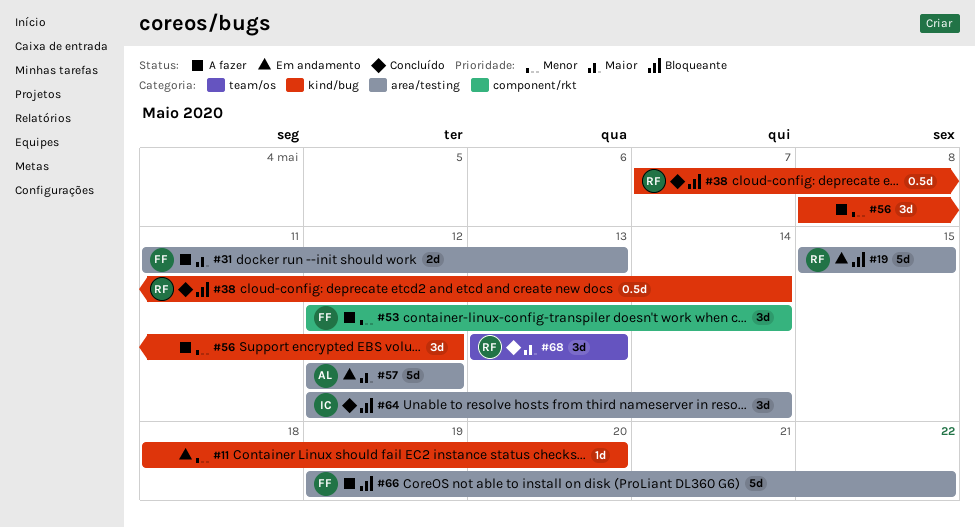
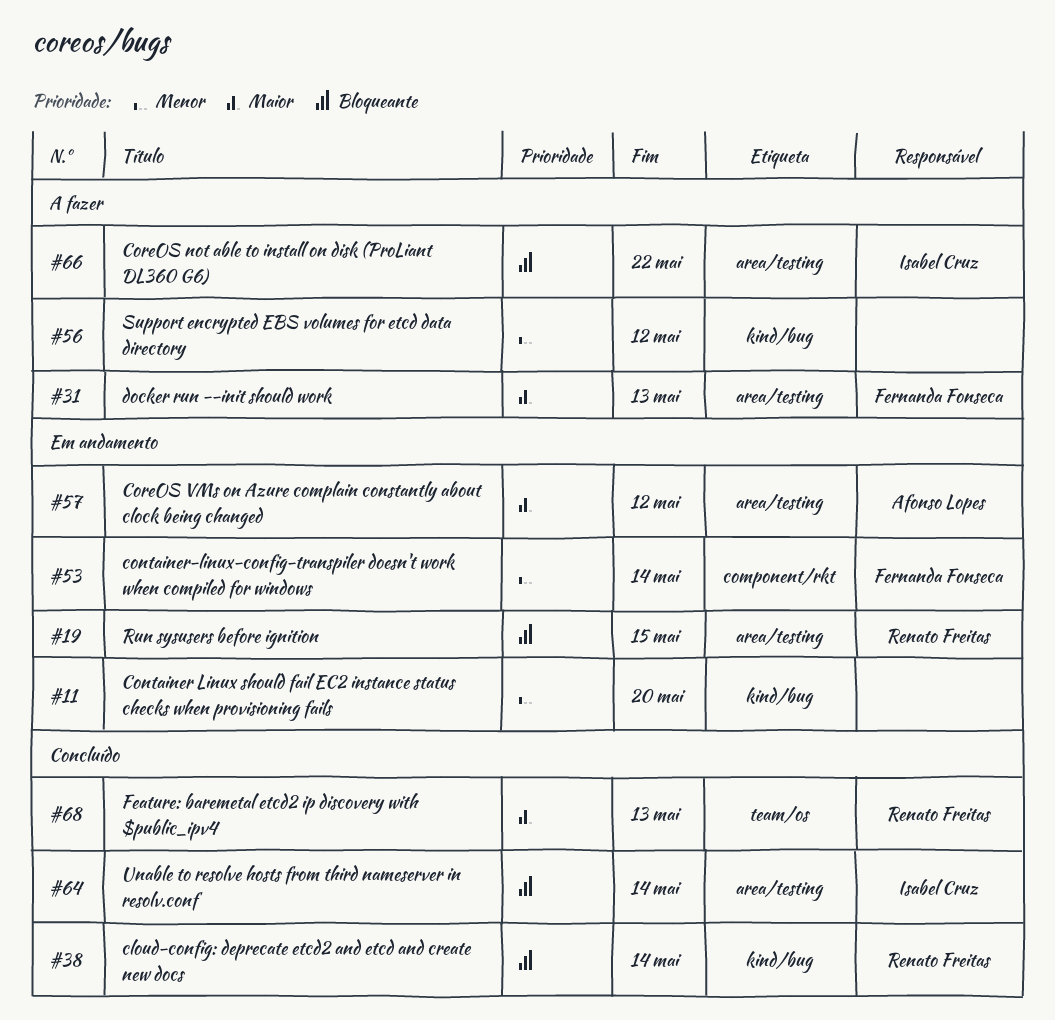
#53, status: A fazer -> Em andamento
#66, owner: Fernanda Fonseca -> Isabel Cruz

